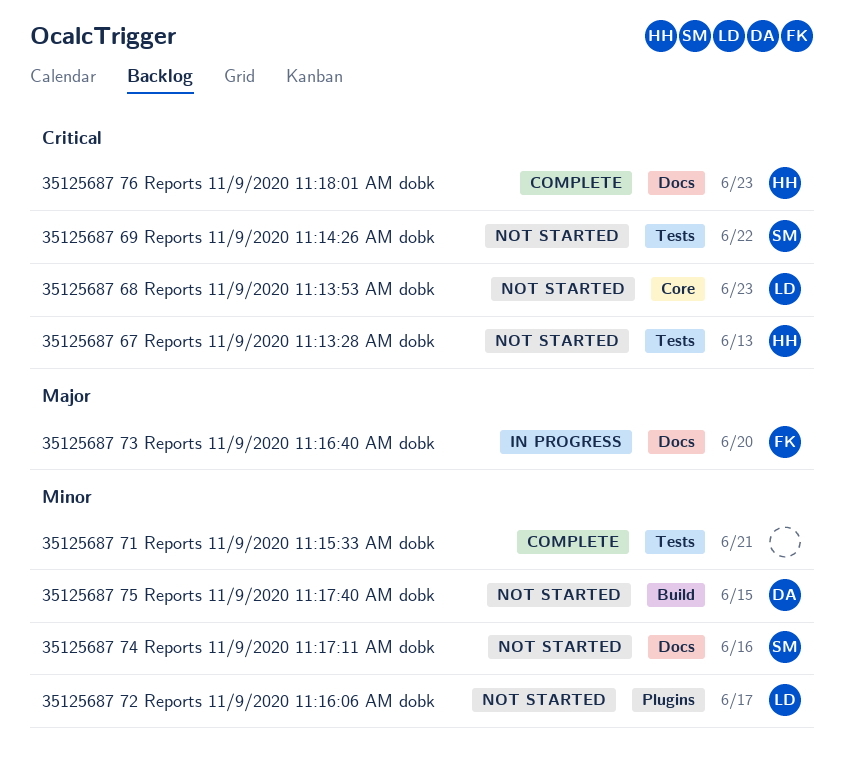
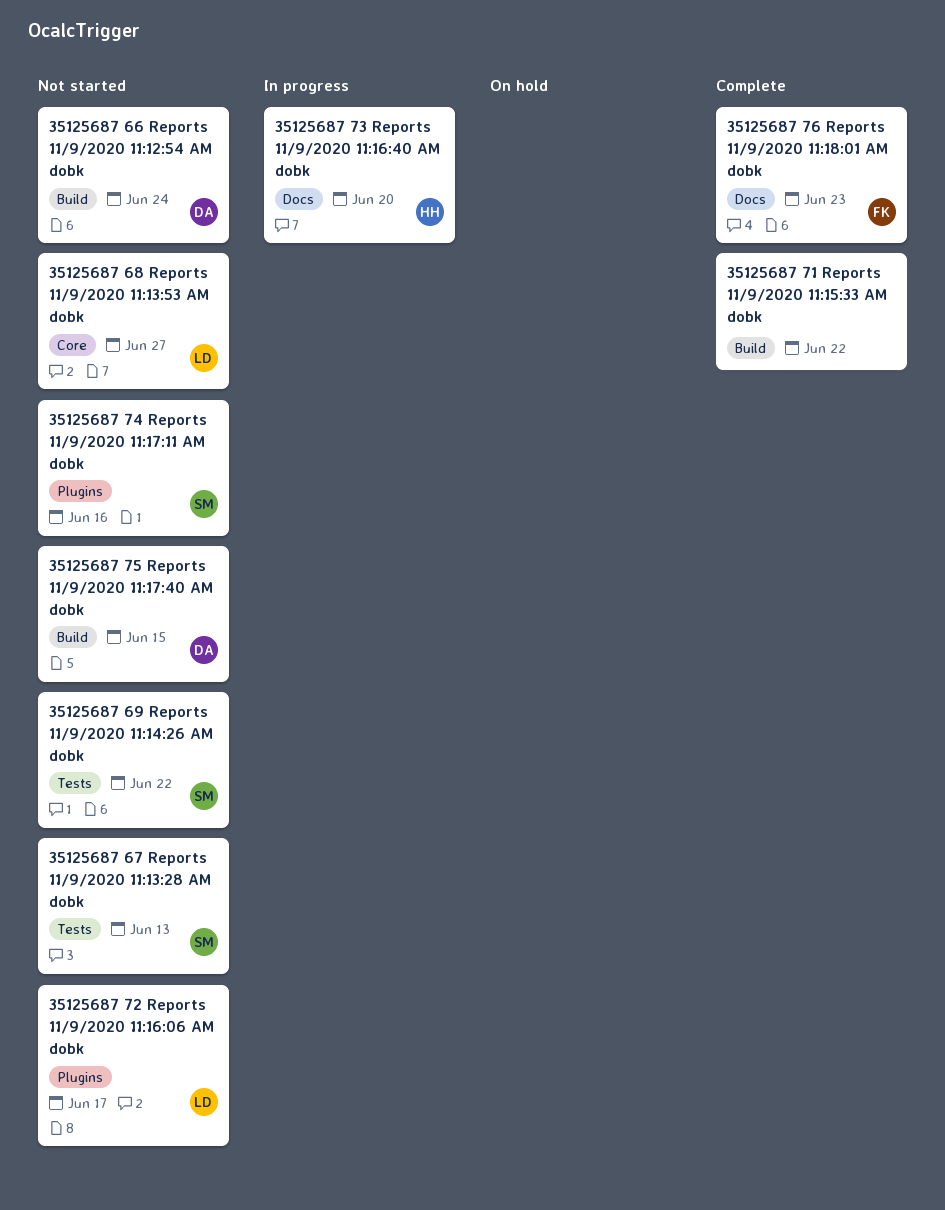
35125687 66 Reports 11/9/2020 11:12:54 AM dobk: none -> present
35125687 67 Reports 11/9/2020 11:13:28 AM dobk, owner: HH -> SM
35125687 68 Reports 11/9/2020 11:13:53 AM dobk, due: Jun 23 -> Jun 27
35125687 71 Reports 11/9/2020 11:15:33 AM dobk, label: Tests -> Build
35125687 71 Reports 11/9/2020 11:15:33 AM dobk, due: Jun 21 -> Jun 22
35125687 73 Reports 11/9/2020 11:16:40 AM dobk, owner: FK -> HH
35125687 74 Reports 11/9/2020 11:17:11 AM dobk, label: Docs -> Plugins
35125687 76 Reports 11/9/2020 11:18:01 AM dobk, owner: HH -> FK

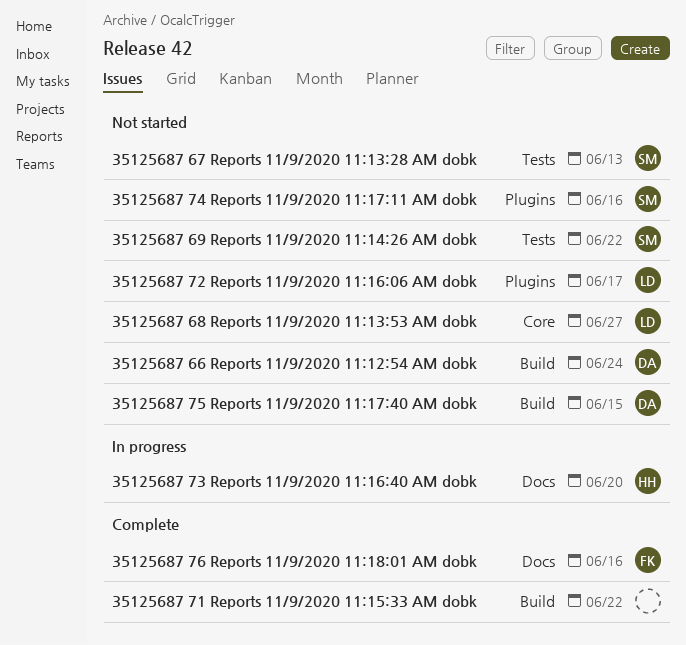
35125687 76 Reports 11/9/2020 11:18:01 AM dobk, due: Jun 23 -> Jun 16

